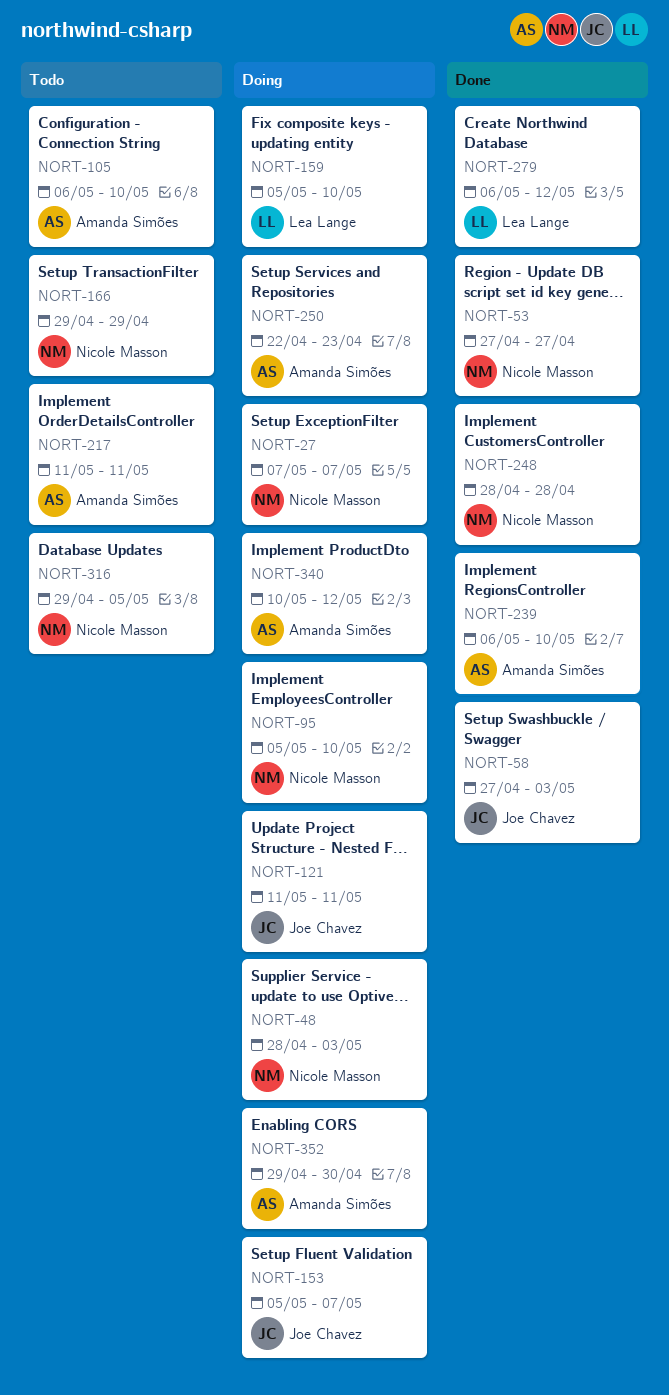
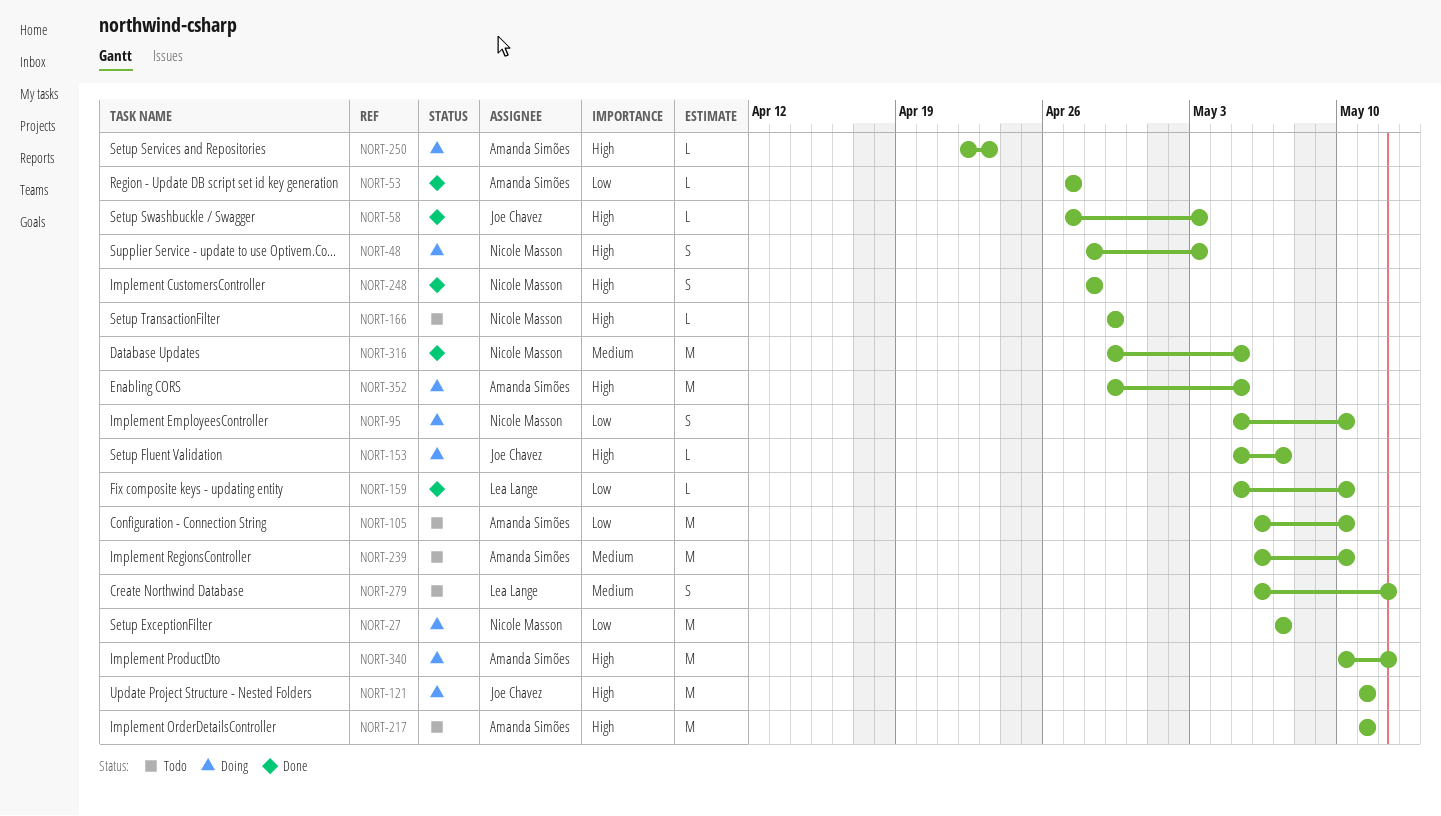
NORT-53, owner: Nicole Masson -> Amanda Simões
NORT-159, status: Doing -> Done
NORT-239, status: Done -> Todo
NORT-279, status: Done -> Todo
NORT-316, status: Todo -> Done
NORT-352, due: Apr 30 -> May 5

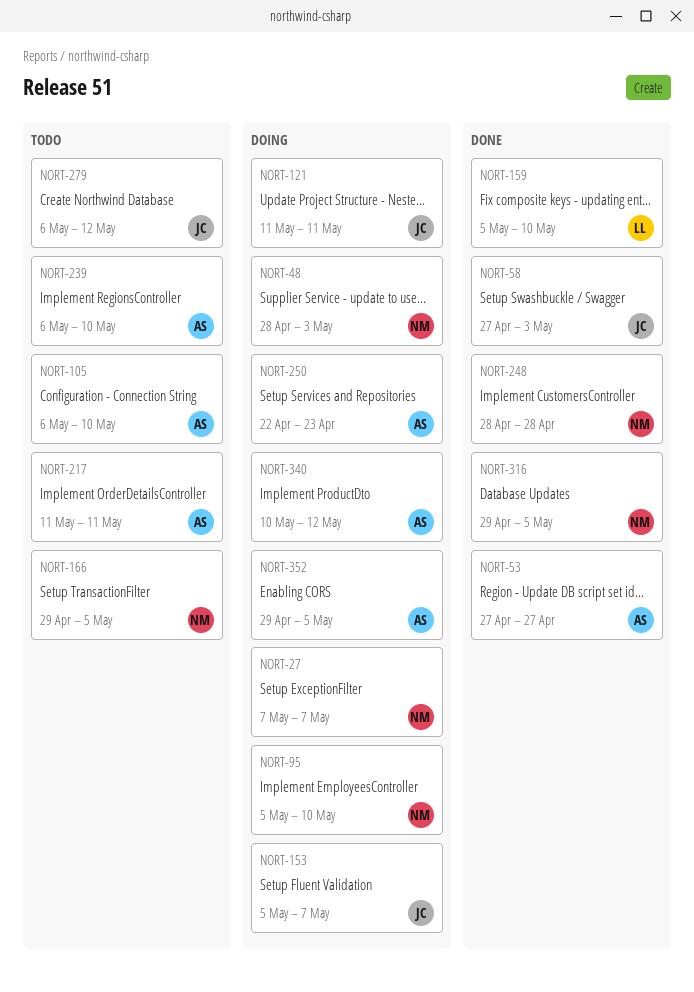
NORT-166, due: Apr 29 -> May 5
NORT-279, owner: Lea Lange -> Joe Chavez

